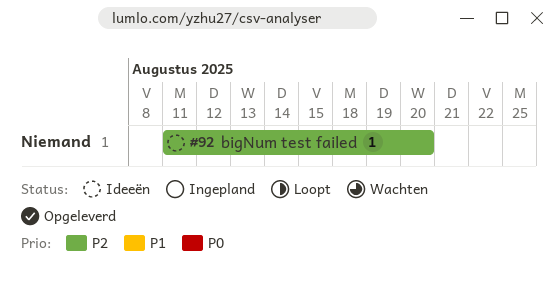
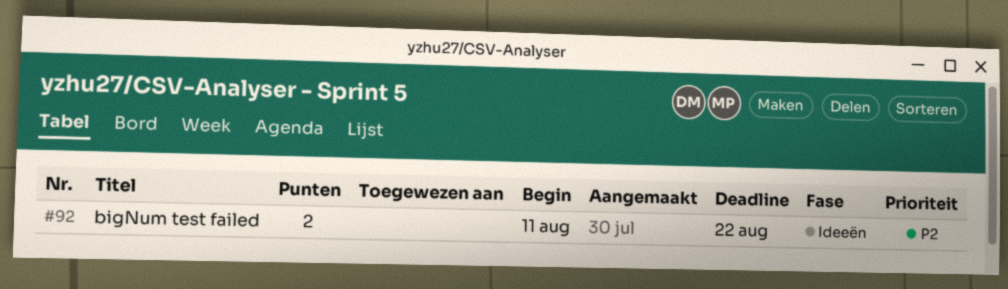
#92, estimate: 1 -> 2
#92, due: Aug 20 -> Aug 22

